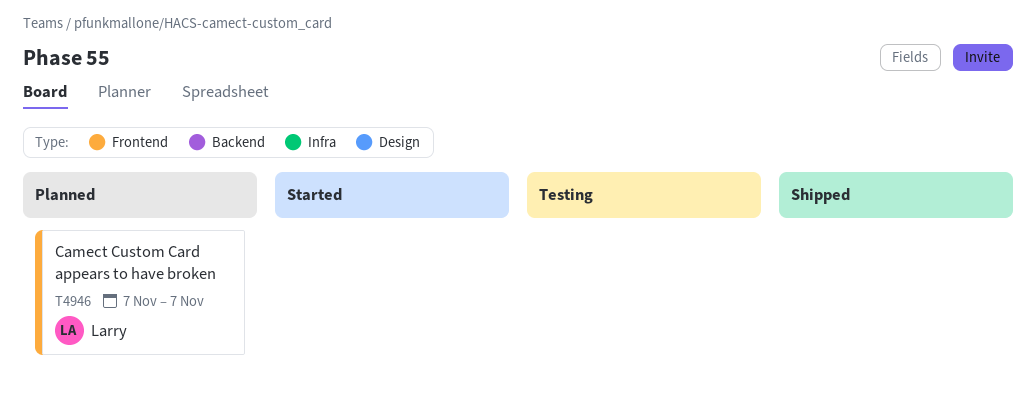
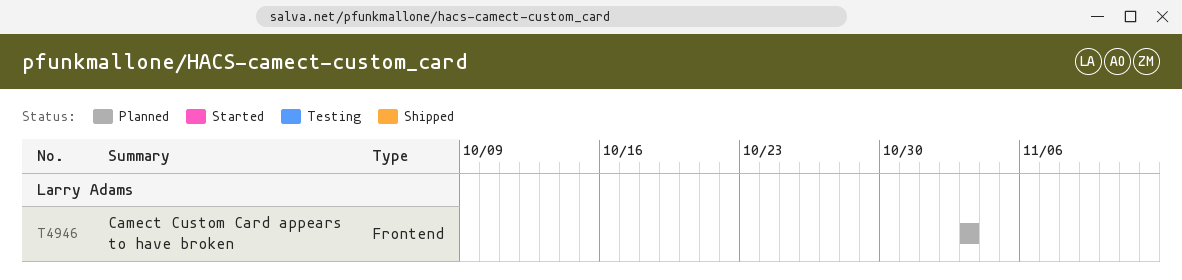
T4946, start: Nov 7 -> Nov 3
T4946, due: Nov 7 -> Nov 3

